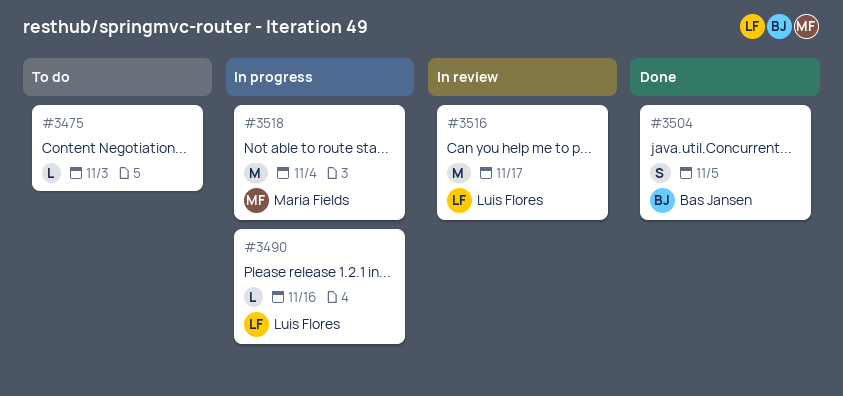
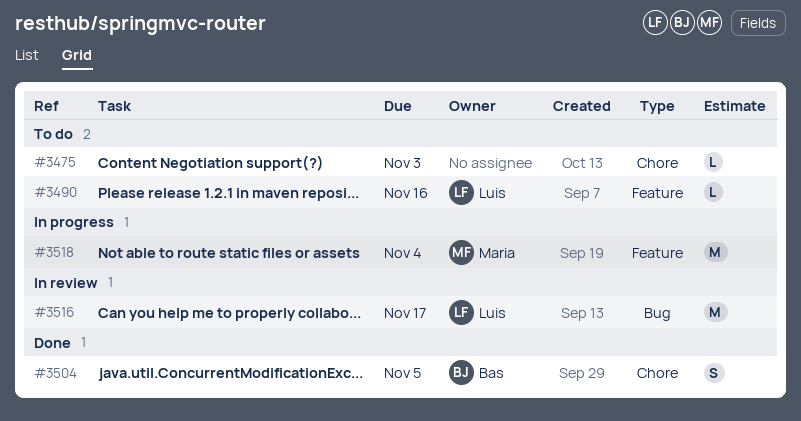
#3490, status: In progress -> To do

